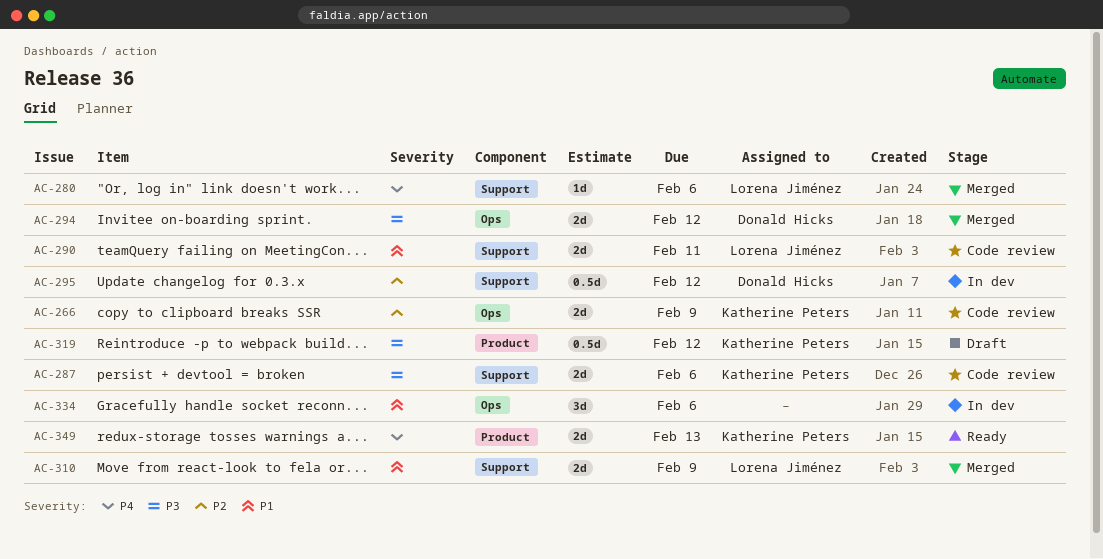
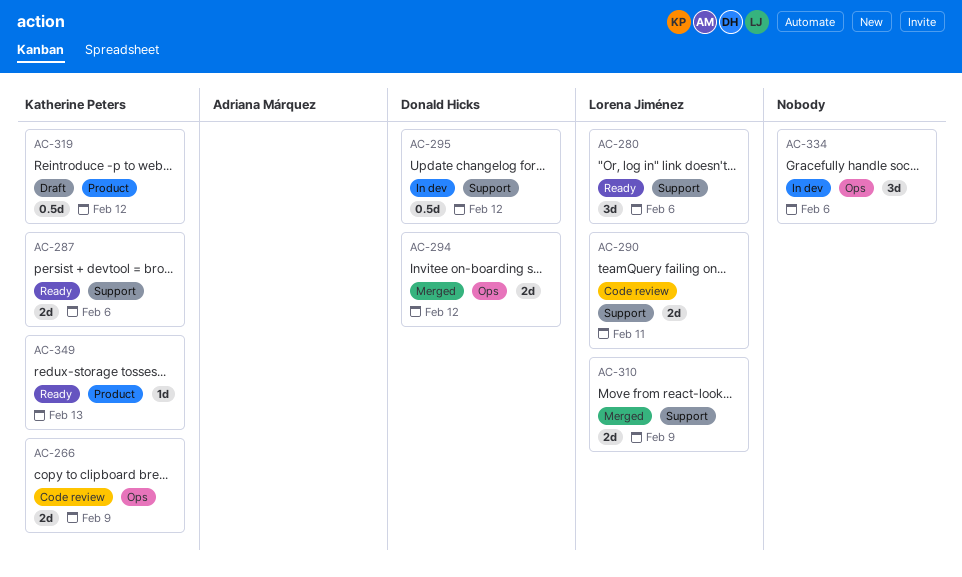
AC-280, status: Merged -> Ready
AC-280, estimate: 1d -> 3d
AC-287, status: Code review -> Ready
AC-349, estimate: 2d -> 1d

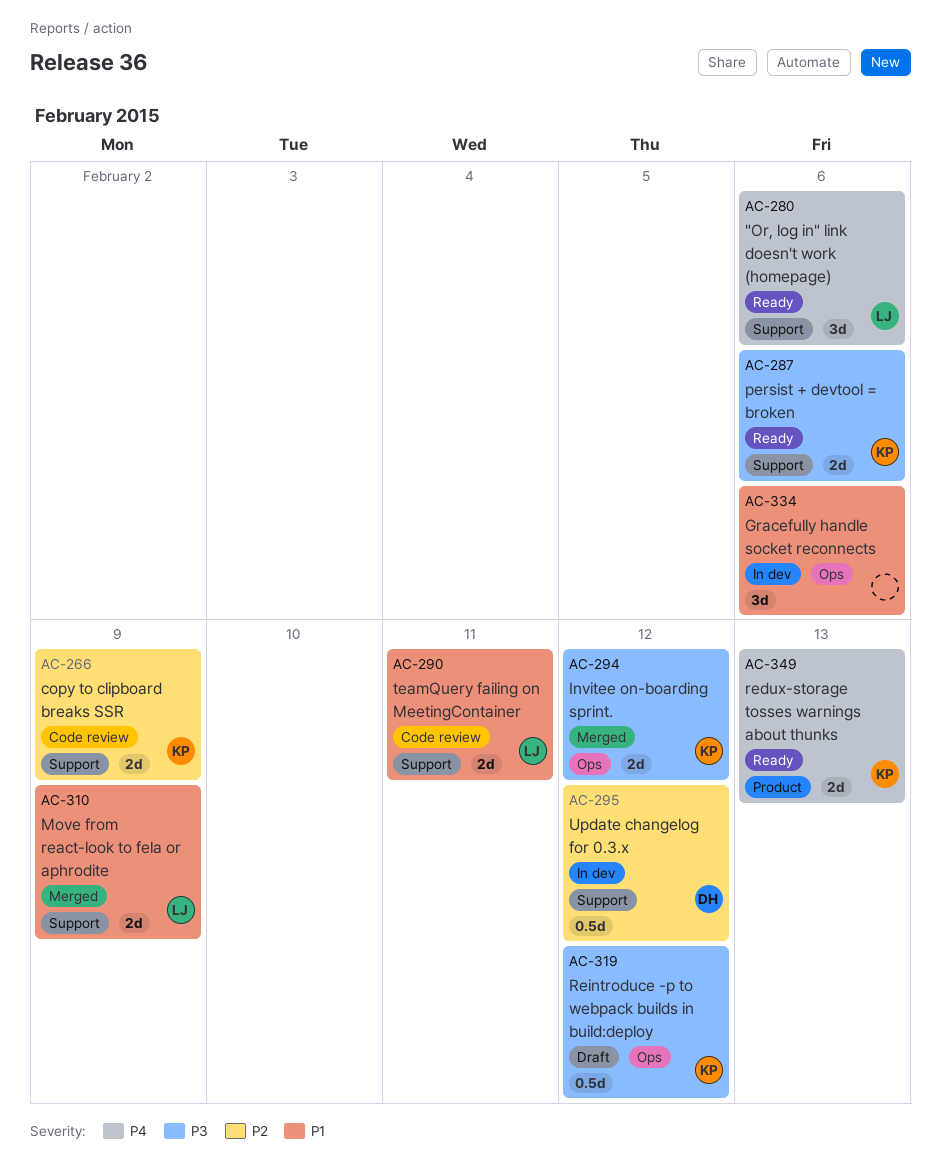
AC-266, label: Ops -> Support
AC-294, owner: Donald Hicks -> Katherine Peters
AC-319, label: Product -> Ops
AC-349, estimate: 1d -> 2d

